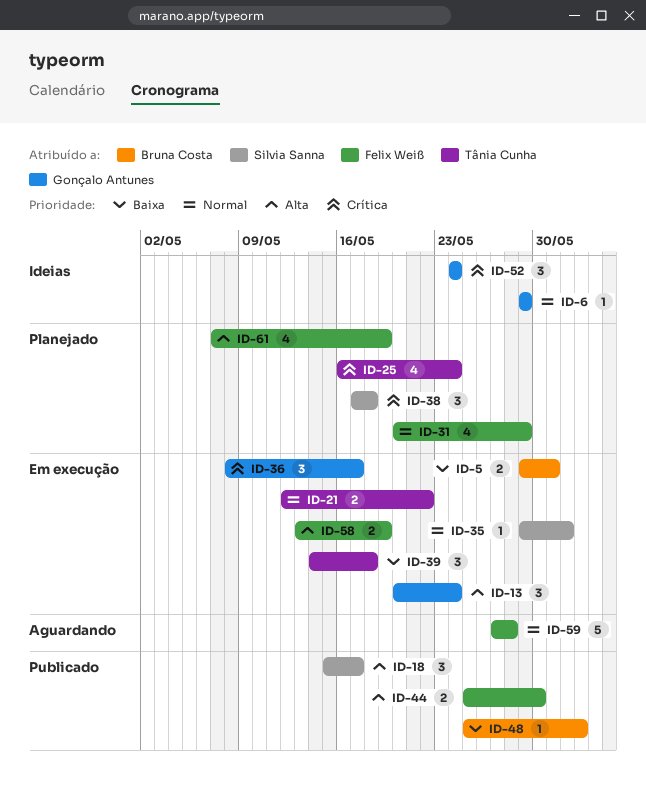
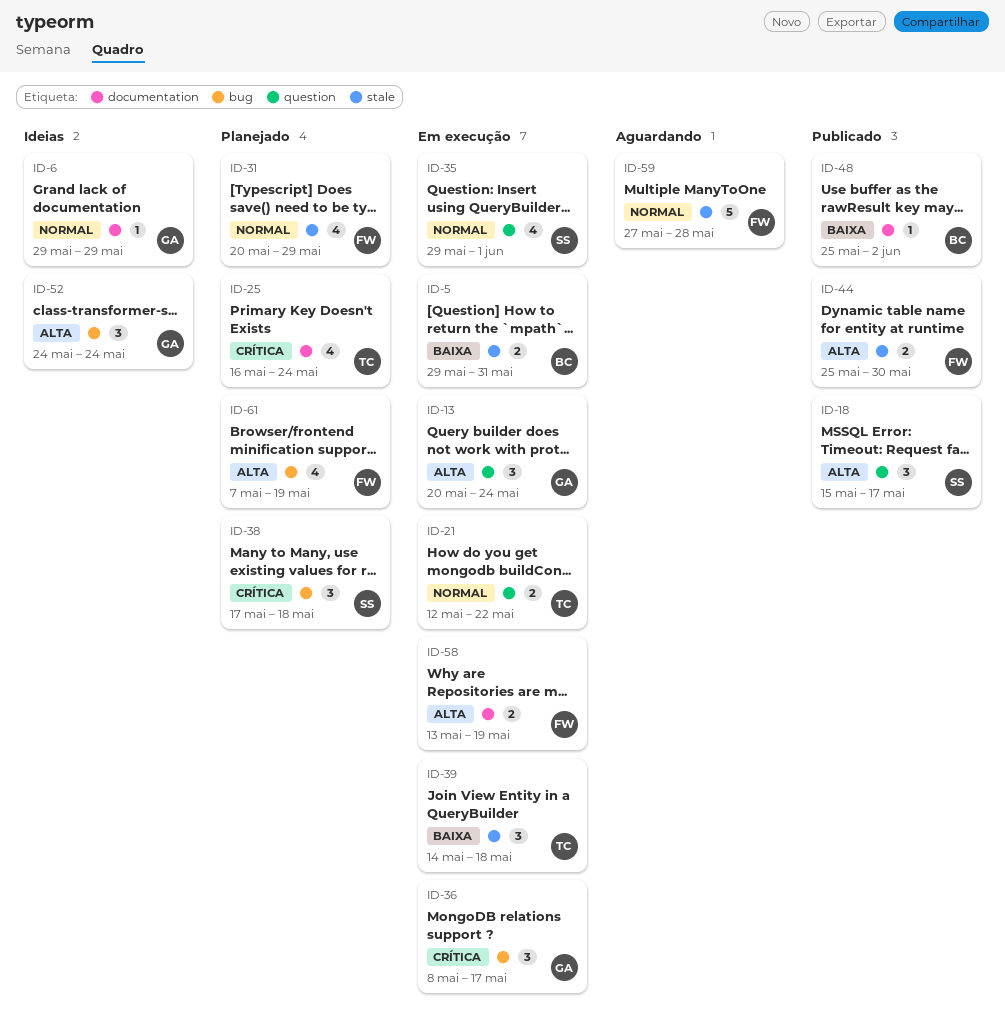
ID-35, estimate: 1 -> 4
ID-52, priority: Crítica -> Alta

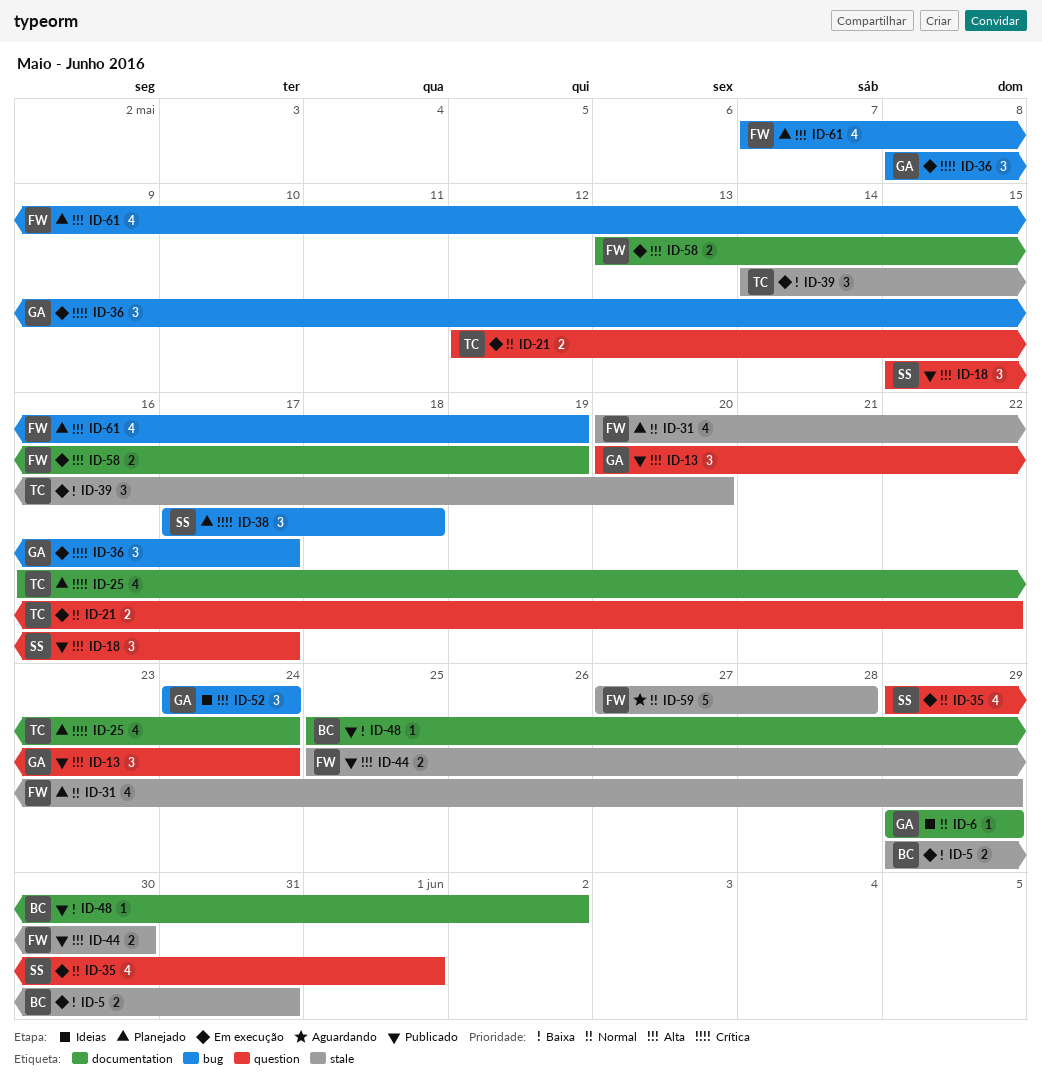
ID-13, status: Em execução -> Publicado
ID-39, due: May 18 -> May 20

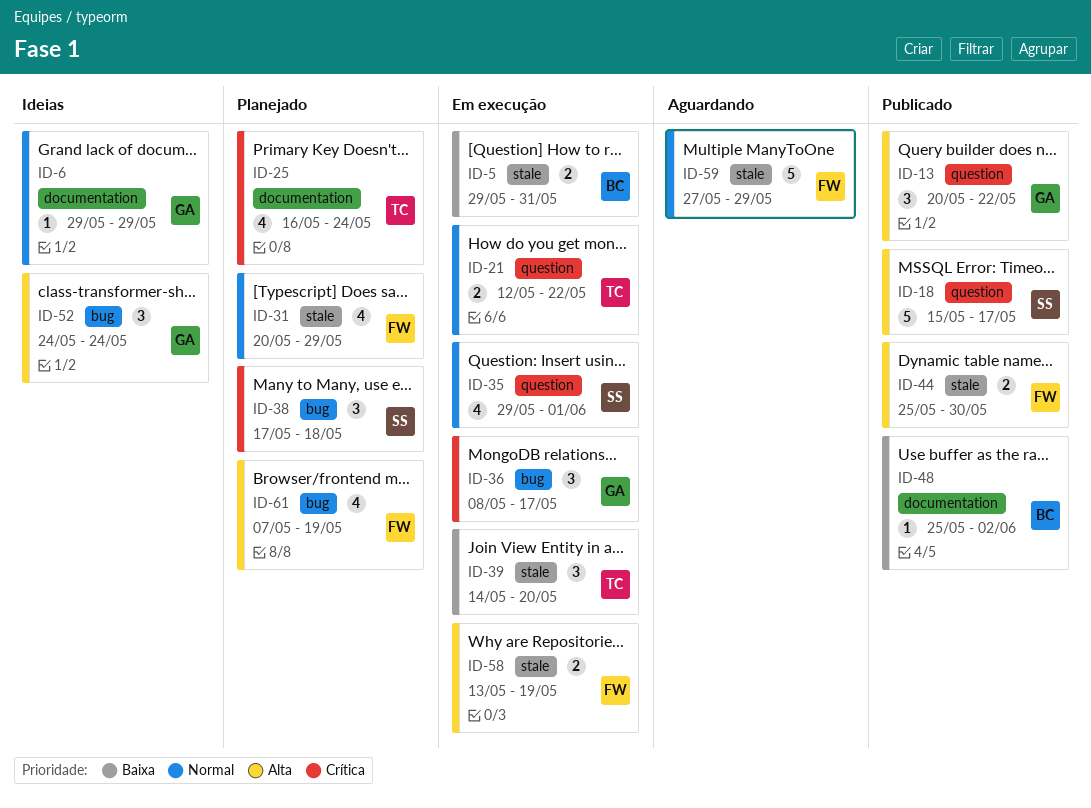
ID-13, due: May 24 -> May 22
ID-18, estimate: 3 -> 5
ID-58, label: documentation -> stale
ID-59, due: May 28 -> May 29

